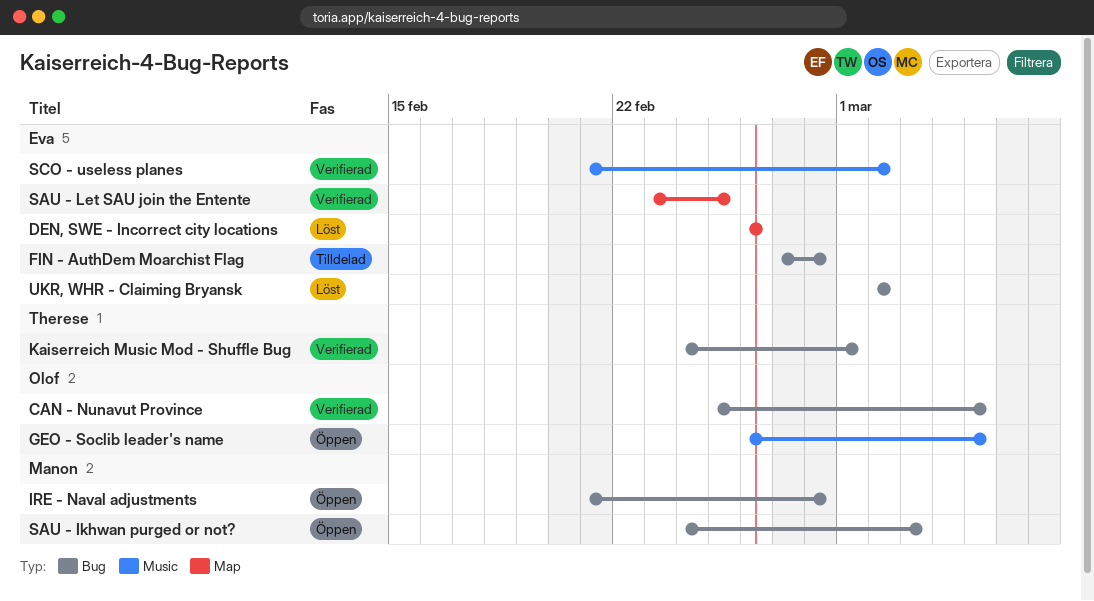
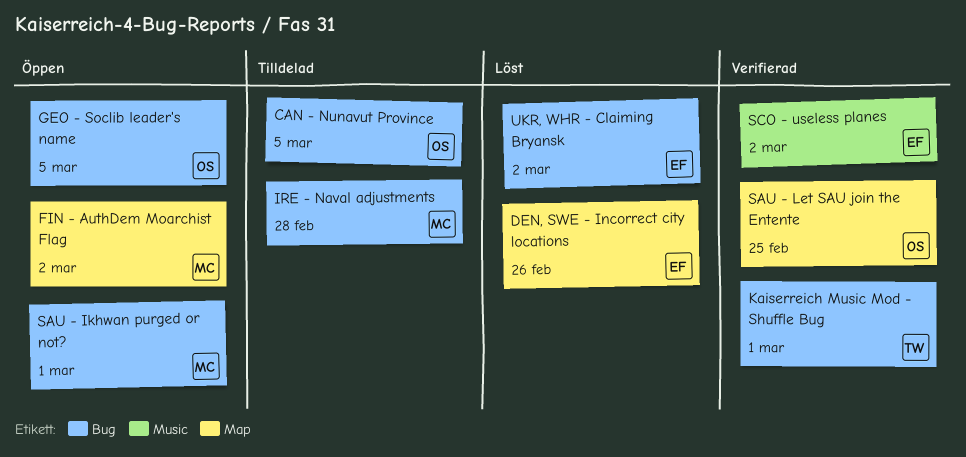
CAN - Nunavut Province, status: Verifierad -> Tilldelad
FIN - AuthDem Moarchist Flag, status: Tilldelad -> Öppen
FIN - AuthDem Moarchist Flag, owner: Eva -> Manon
FIN - AuthDem Moarchist Flag, label: Bug -> Map
FIN - AuthDem Moarchist Flag, due: Feb 28 -> Mar 2
GEO - Soclib leader's name, label: Music -> Bug
IRE - Naval adjustments, status: Öppen -> Tilldelad
SAU - Ikhwan purged or not?, due: Mar 3 -> Mar 1
SAU - Let SAU join the Entente, owner: Eva -> Olof

